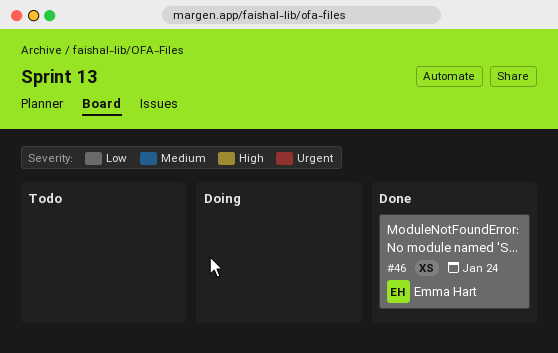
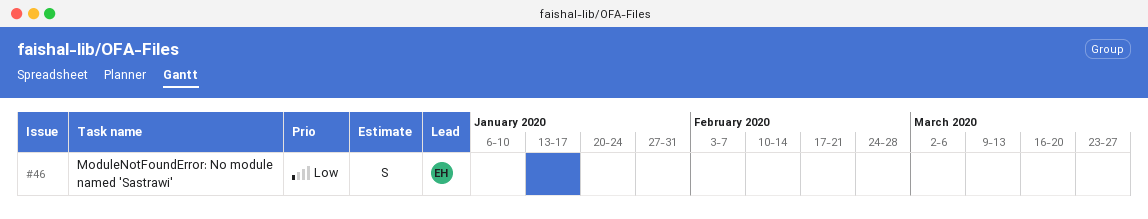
#46, estimate: XS -> S
#46, due: Jan 24 -> Jan 17

